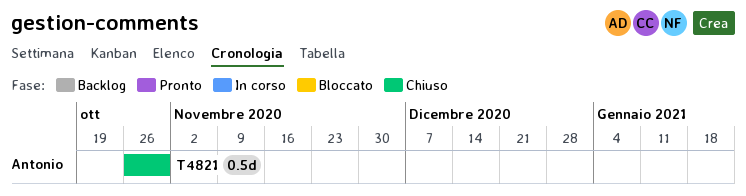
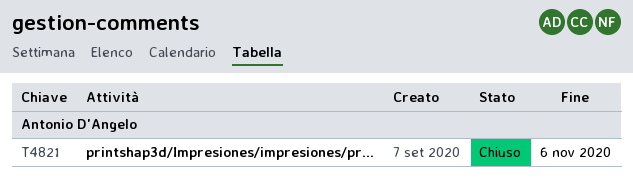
T4821, due: Oct 30 -> Nov 6

